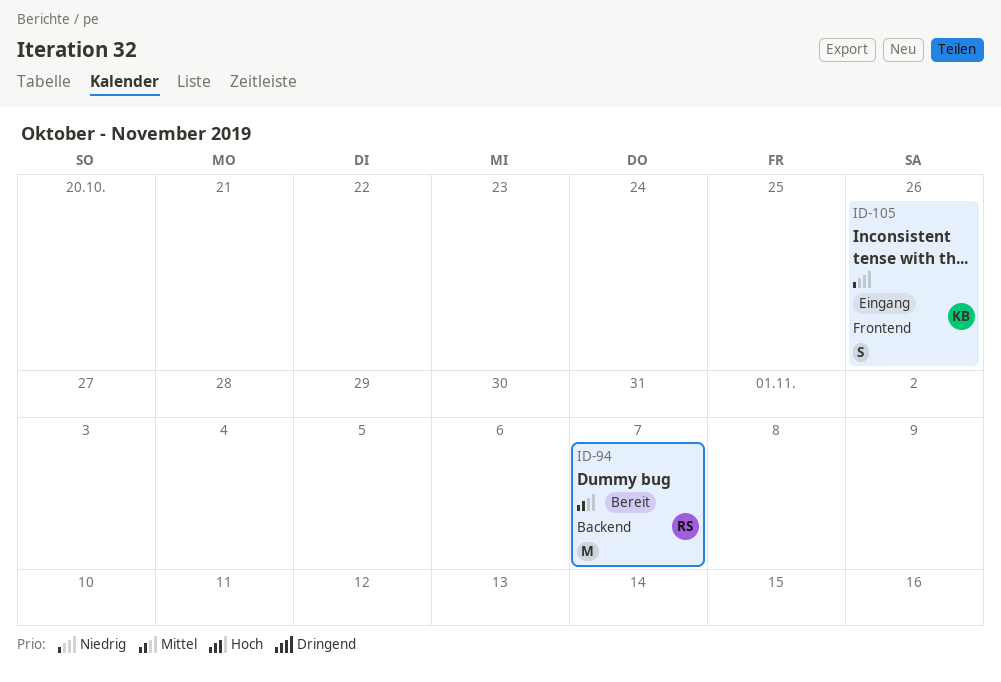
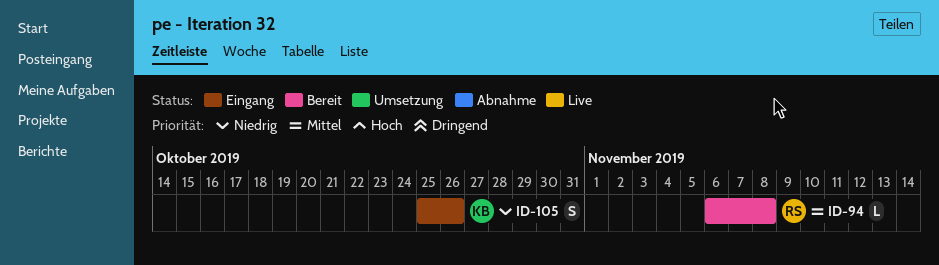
ID-94, estimate: M -> L
ID-94, due: Nov 7 -> Nov 8

